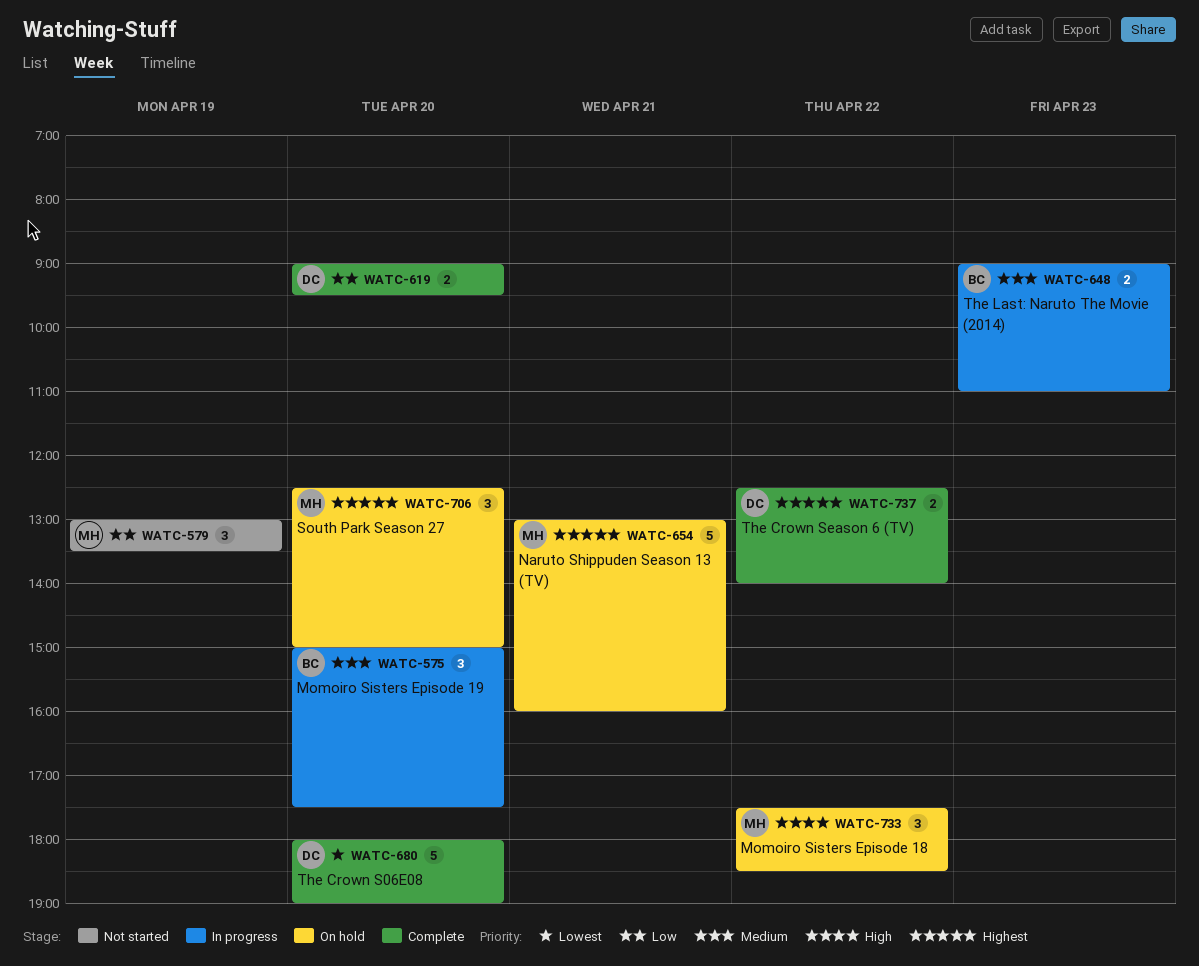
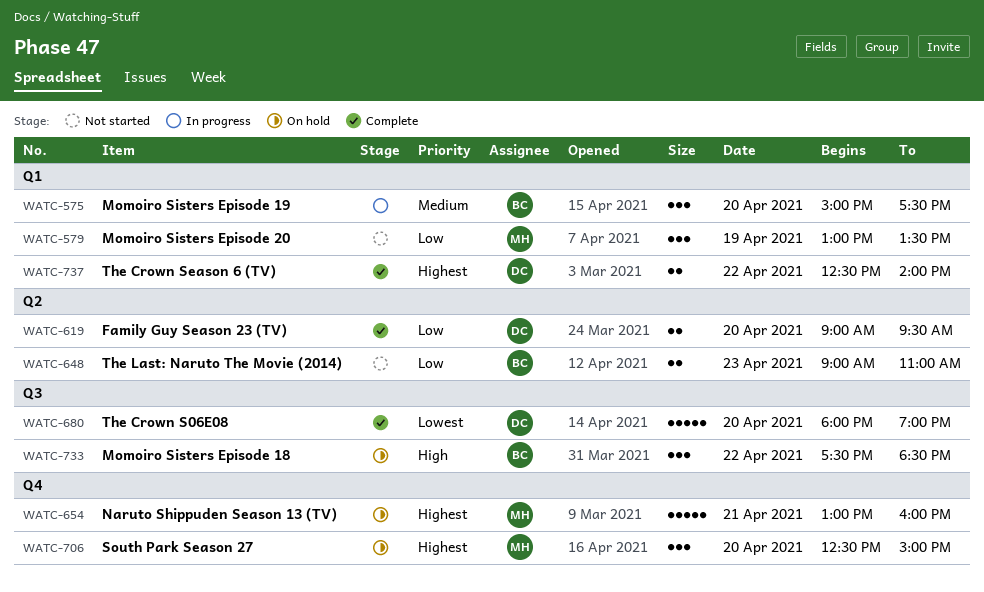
WATC-648, status: In progress -> Not started
WATC-648, priority: Medium -> Low
WATC-733, owner: MH -> BC

